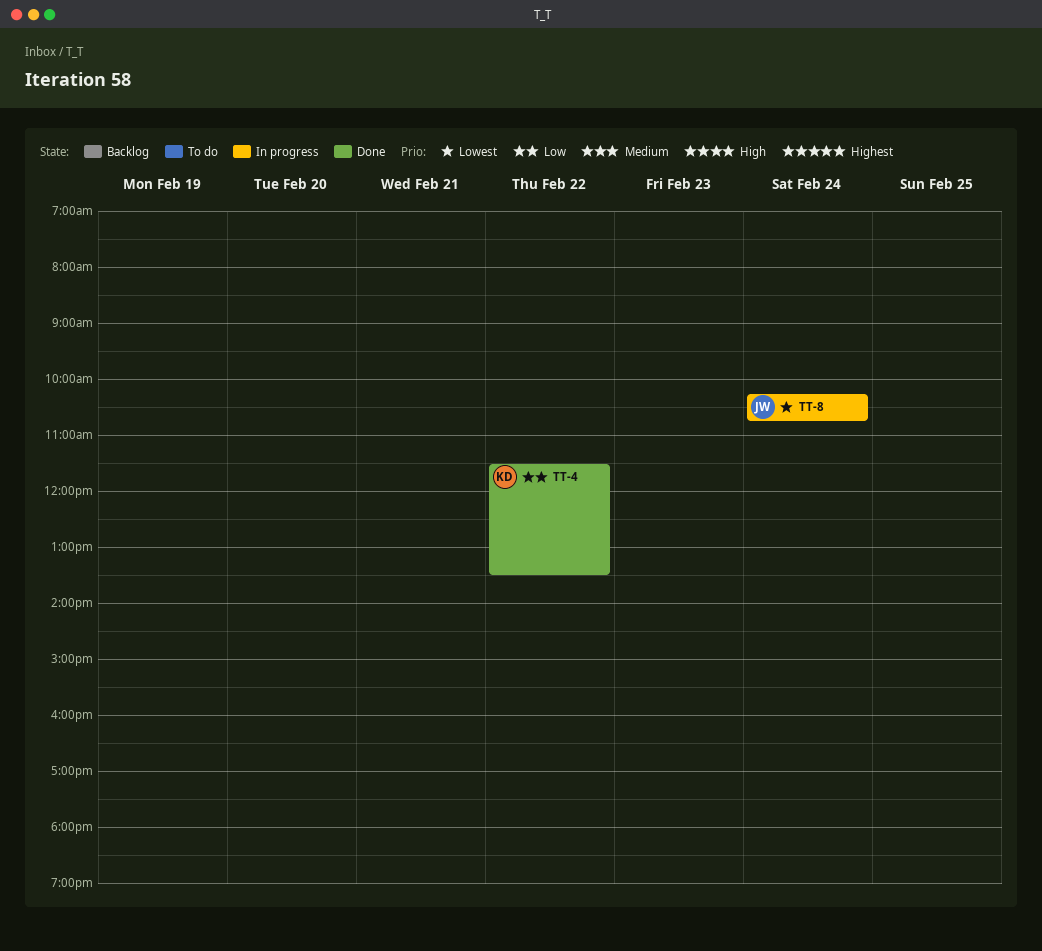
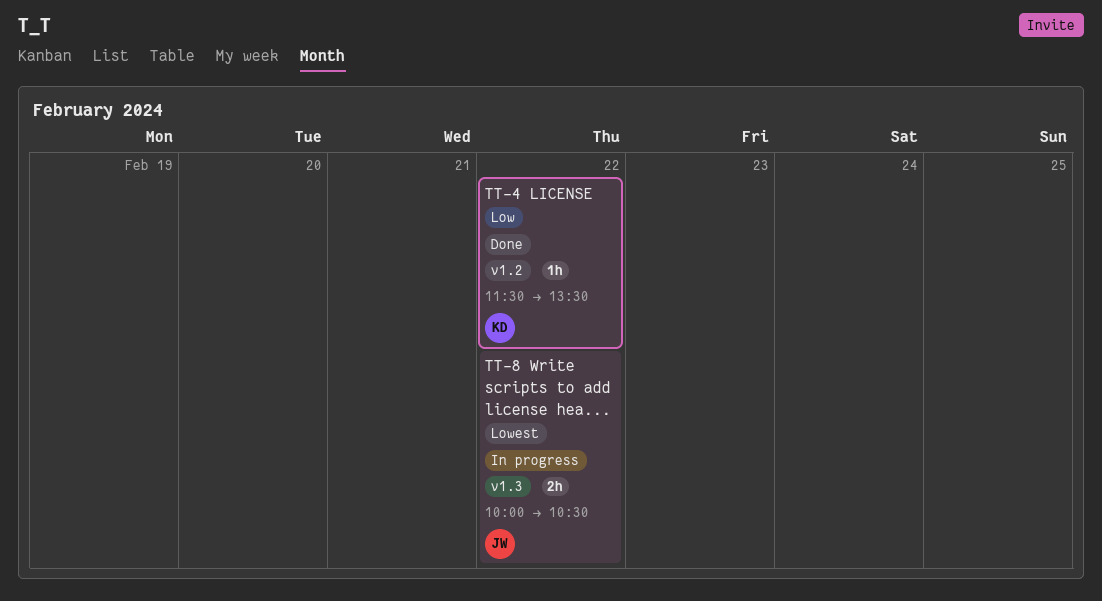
TT-8, day: Feb 24 -> Feb 22
TT-8, begins: 10:15 -> 10:00
TT-8, ends: 10:45 -> 10:30

